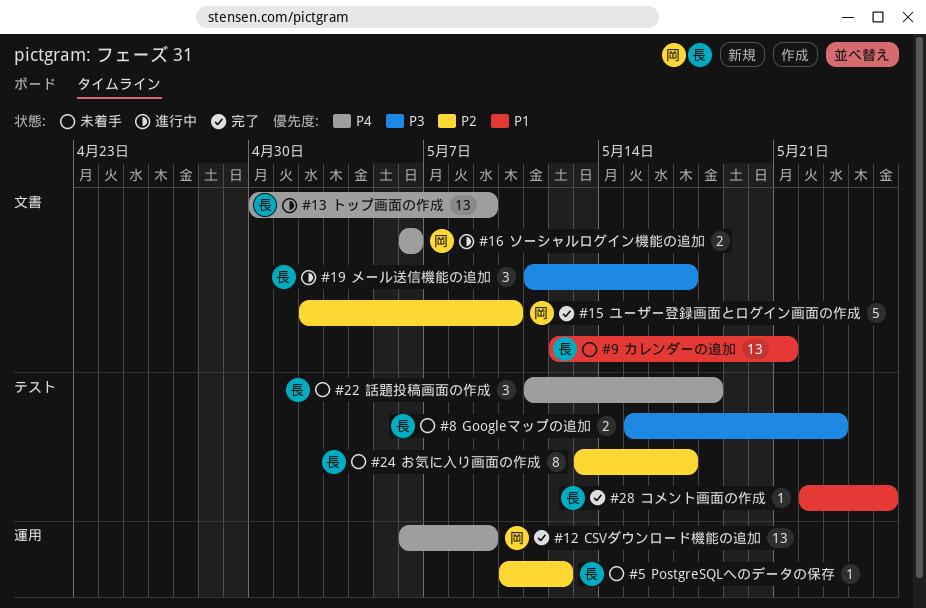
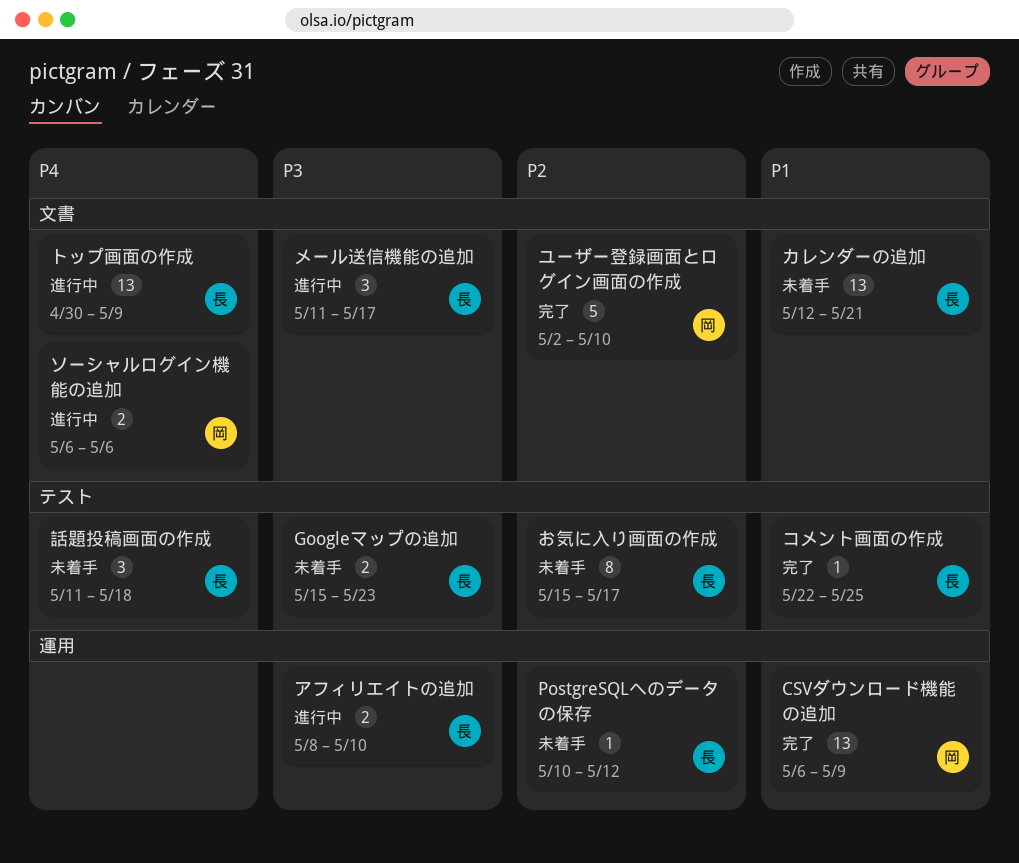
CSVダウンロード機能の追加, priority: P4 -> P1
お気に入り画面の作成, start: May 13 -> May 15
アフィリエイトの追加: none -> present

